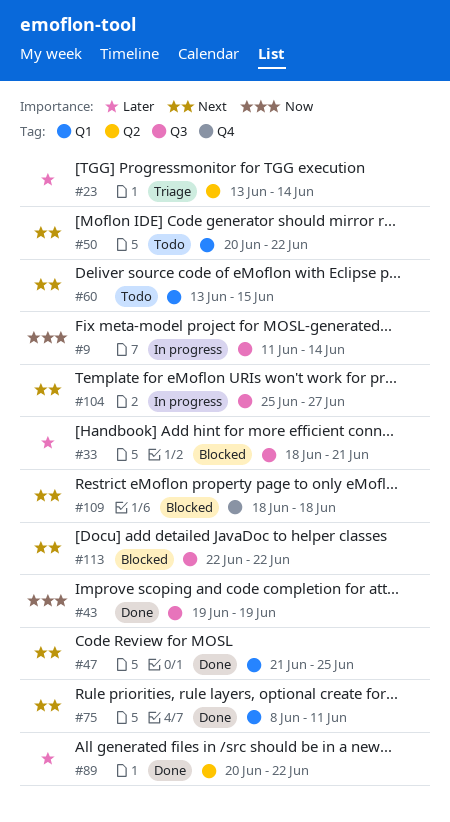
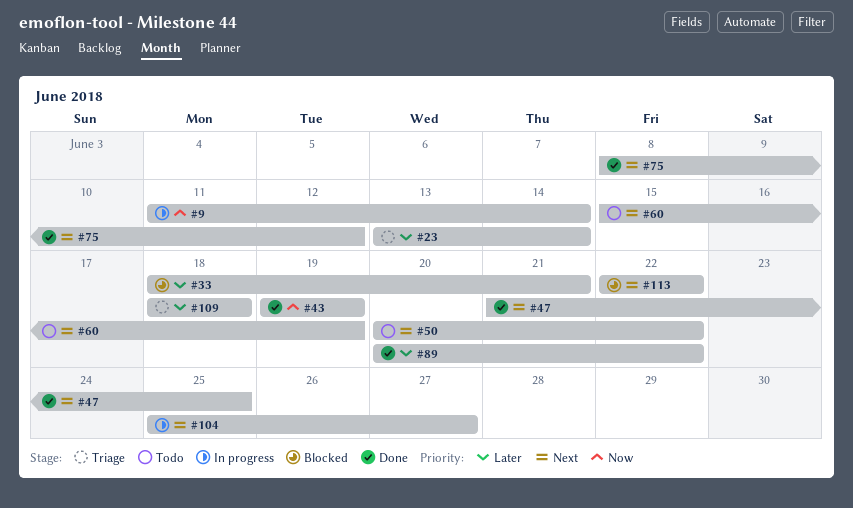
#60, start: Jun 13 -> Jun 15
#60, due: Jun 15 -> Jun 19
#75, due: Jun 11 -> Jun 12
#109, status: Blocked -> Triage
#109, priority: Next -> Later

